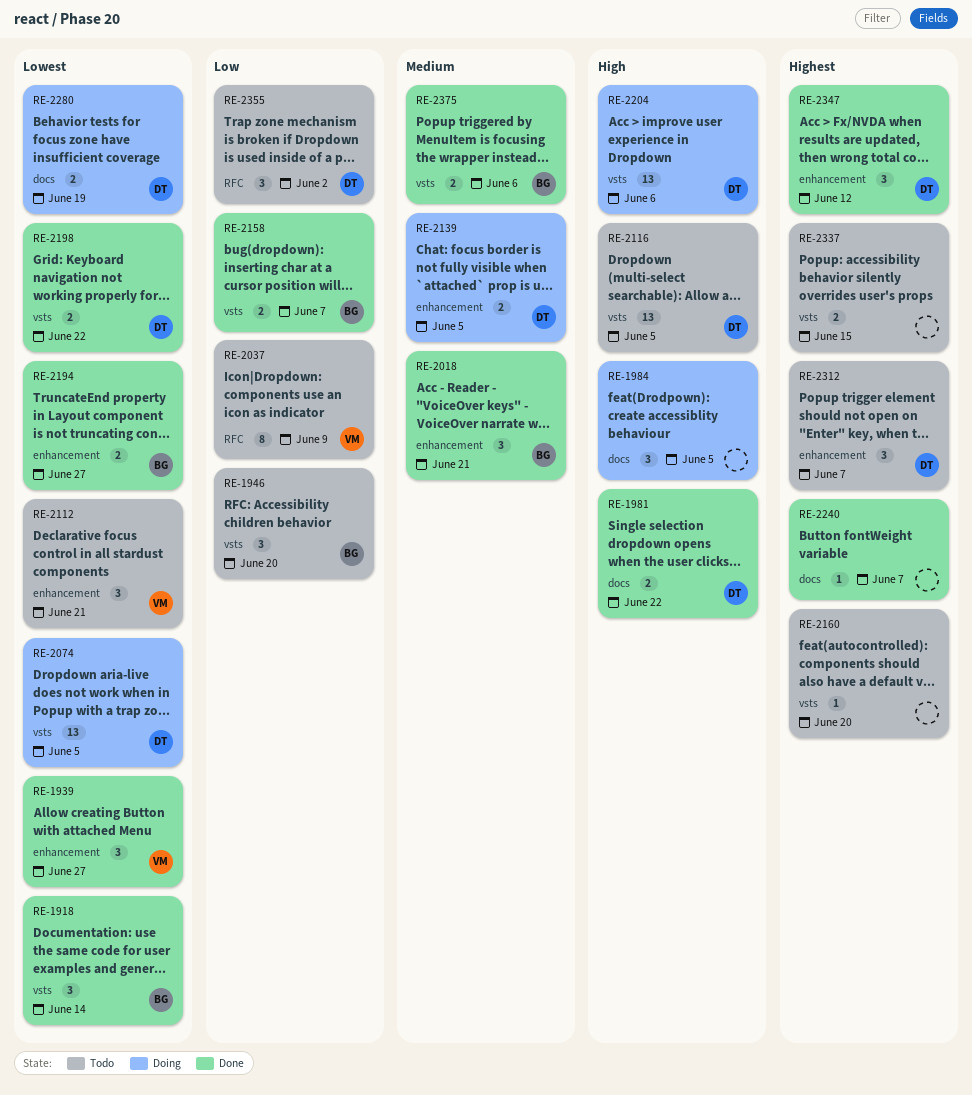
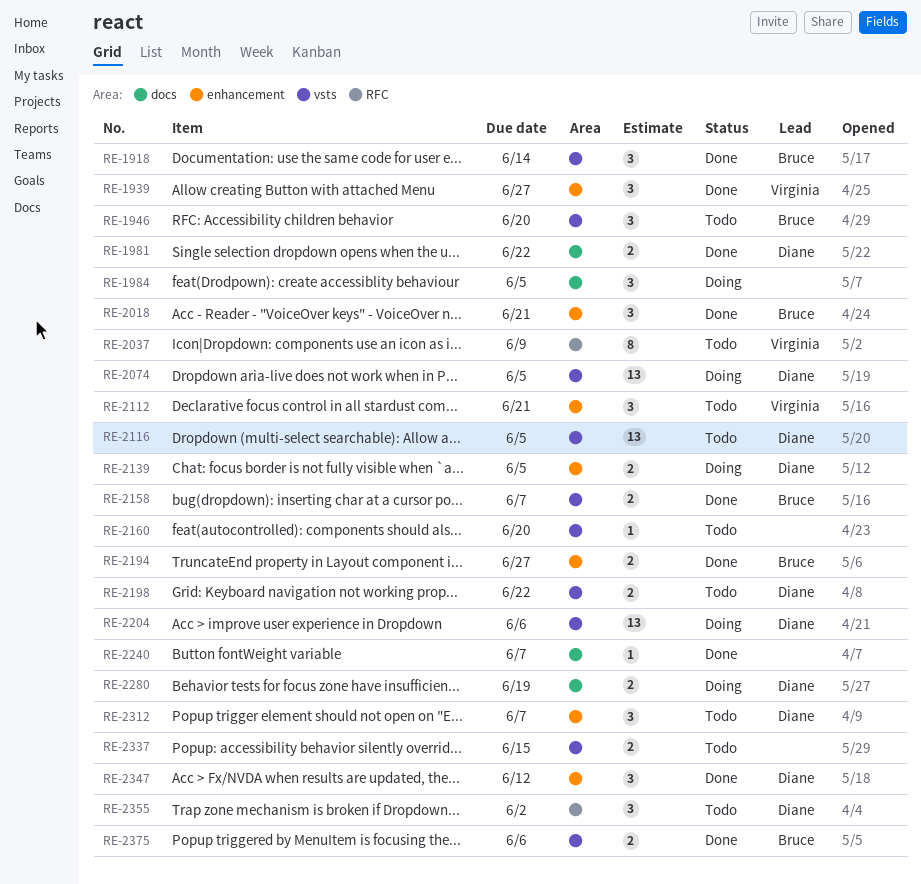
RE-2198, status: Done -> Todo

